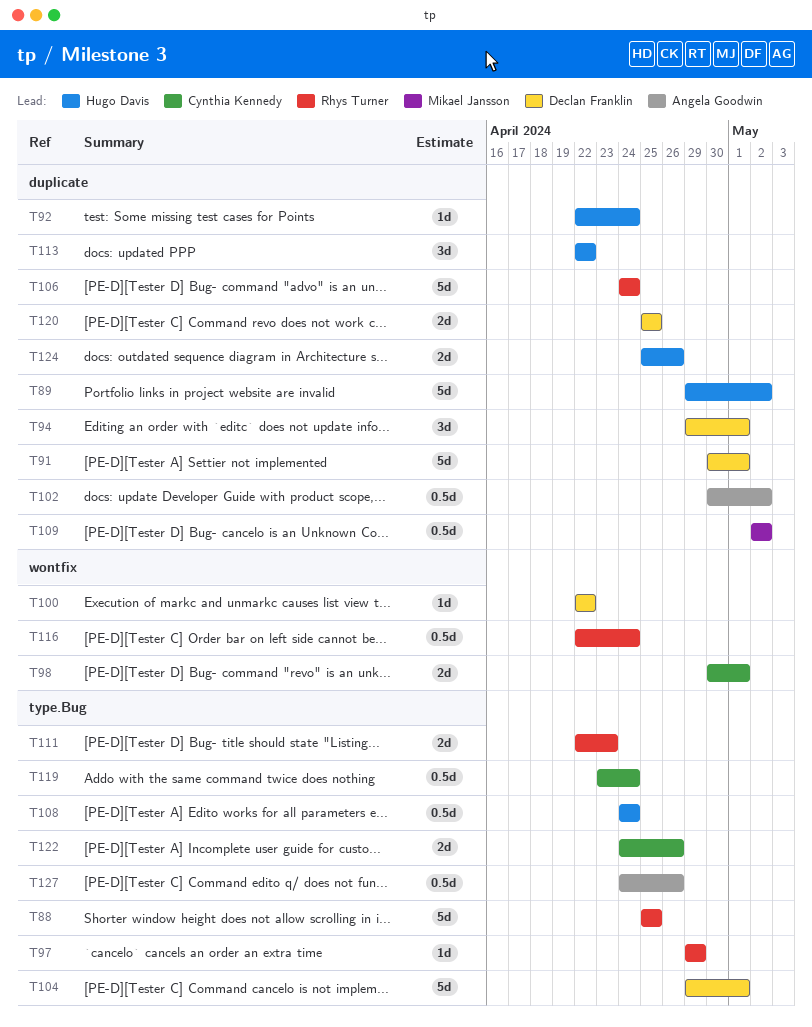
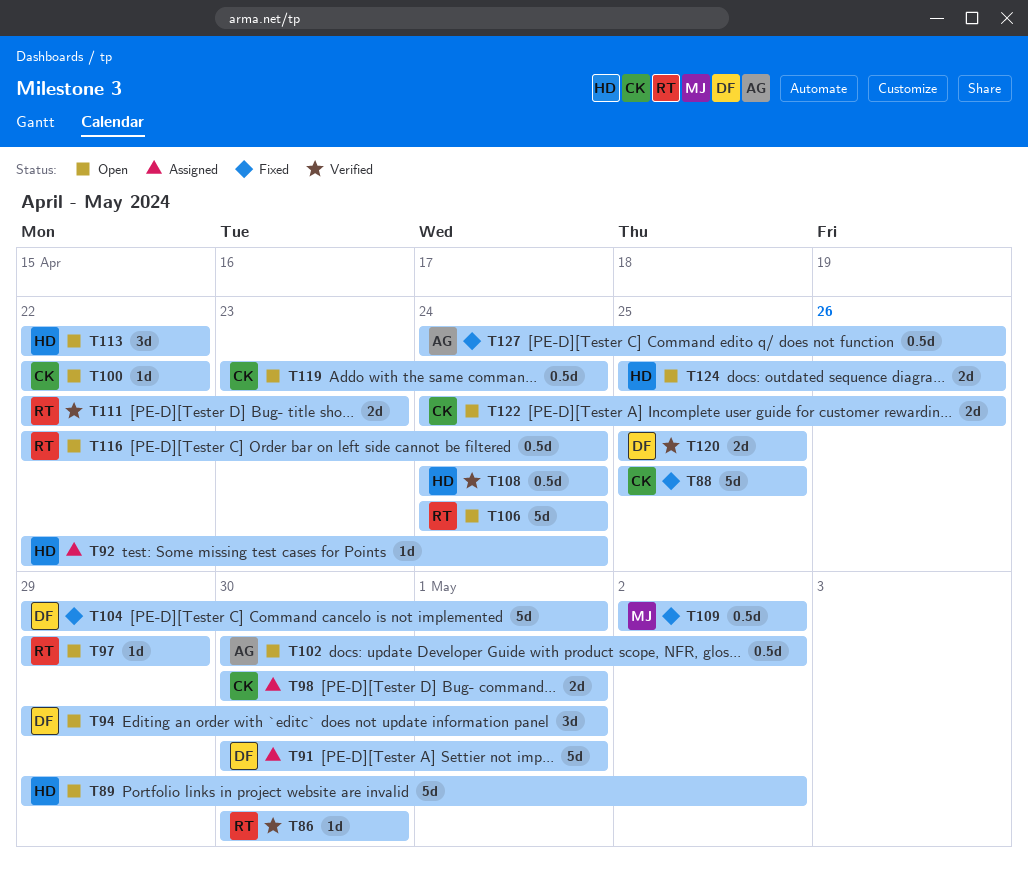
T86: none -> present
T88, owner: Rhys Turner -> Cynthia Kennedy
T100, owner: Declan Franklin -> Cynthia Kennedy

